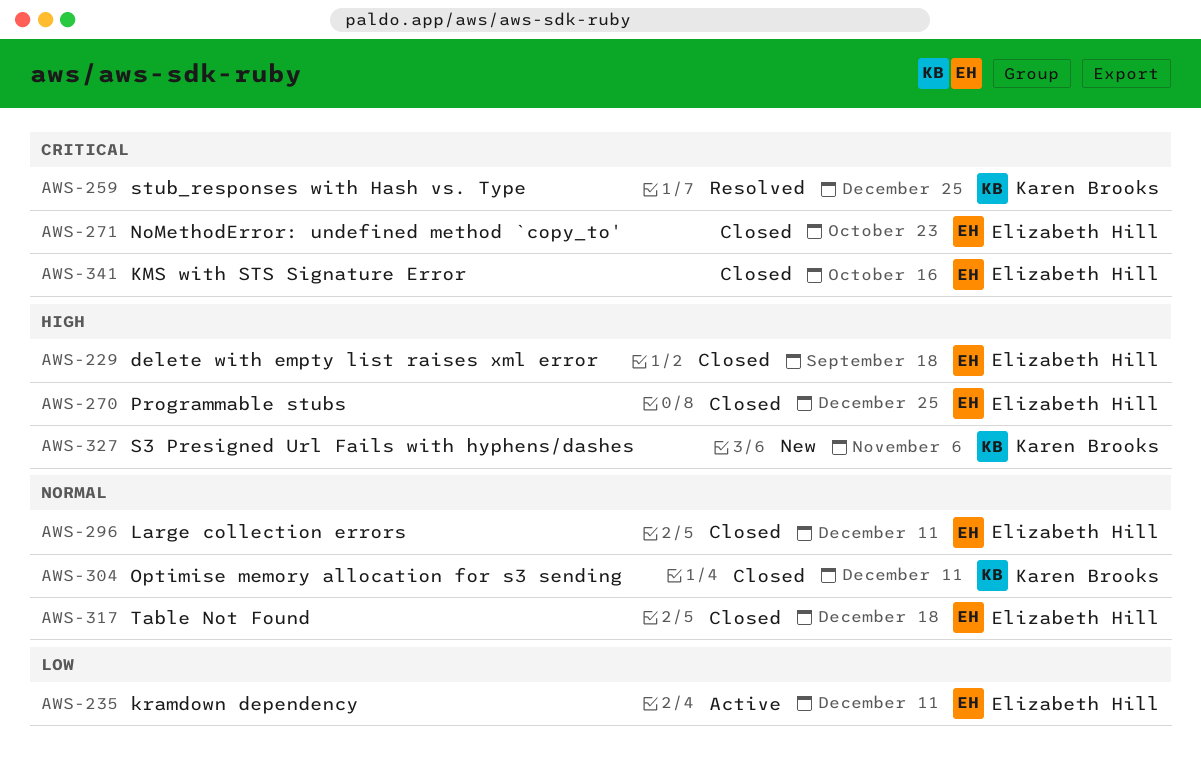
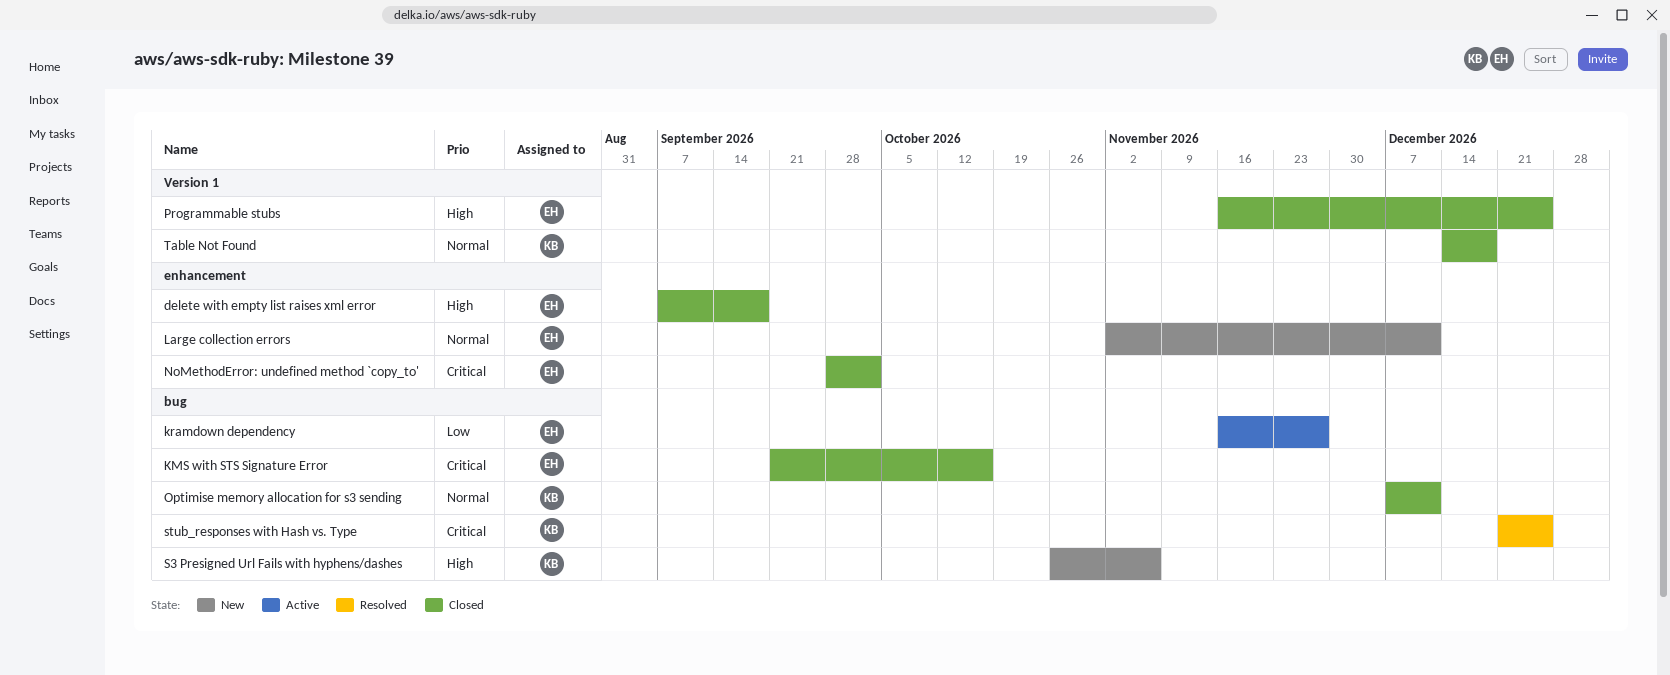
kramdown dependency, due: Dec 11 -> Nov 27
Large collection errors, status: Closed -> New
NoMethodError: undefined method `copy_to', due: Oct 23 -> Oct 2
Table Not Found, owner: Elizabeth Hill -> Karen Brooks

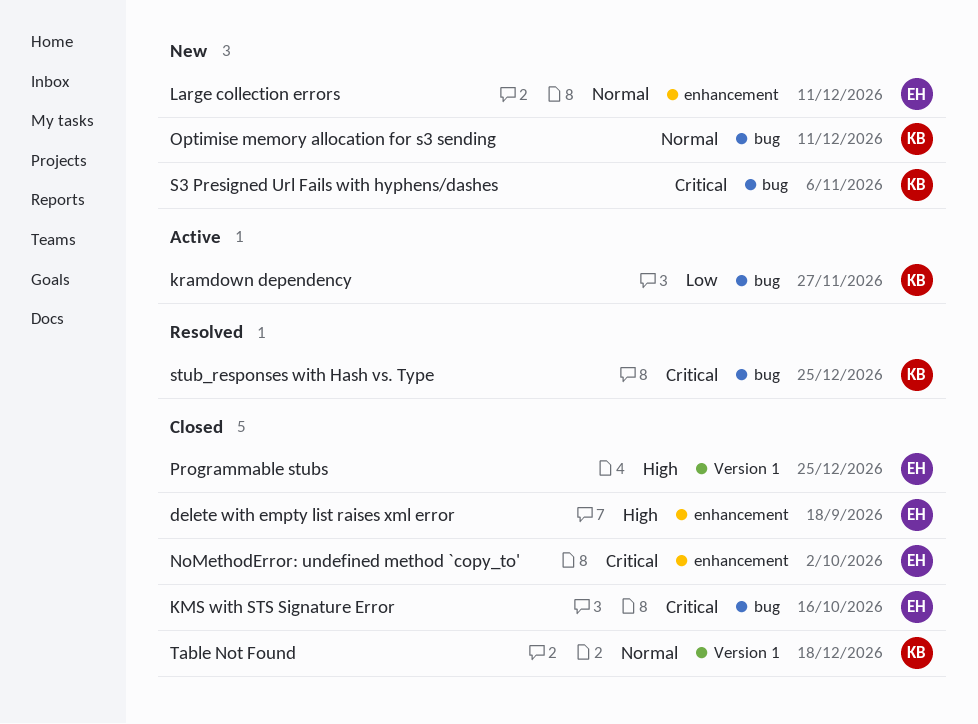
kramdown dependency, owner: EH -> KB
Optimise memory allocation for s3 sending, status: Closed -> New
S3 Presigned Url Fails with hyphens/dashes, priority: High -> Critical

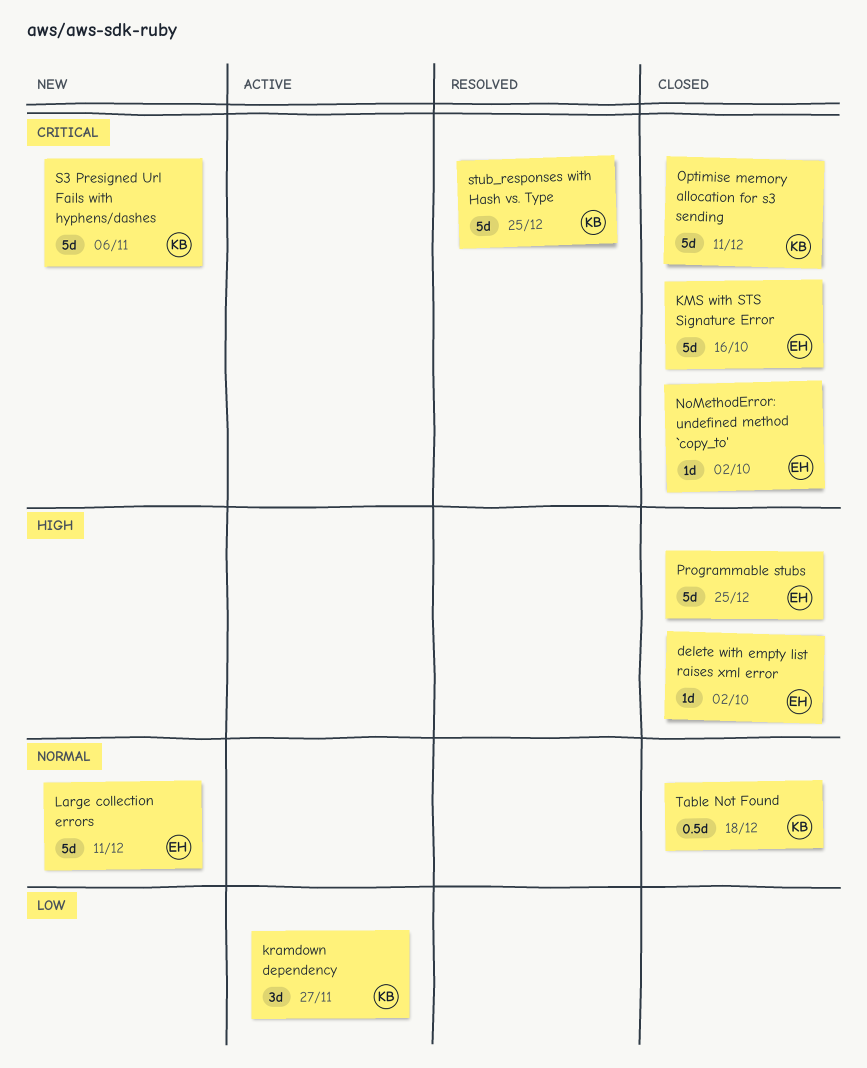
delete with empty list raises xml error, due: Sep 18 -> Oct 2
Optimise memory allocation for s3 sending, status: New -> Closed
Optimise memory allocation for s3 sending, priority: Normal -> Critical

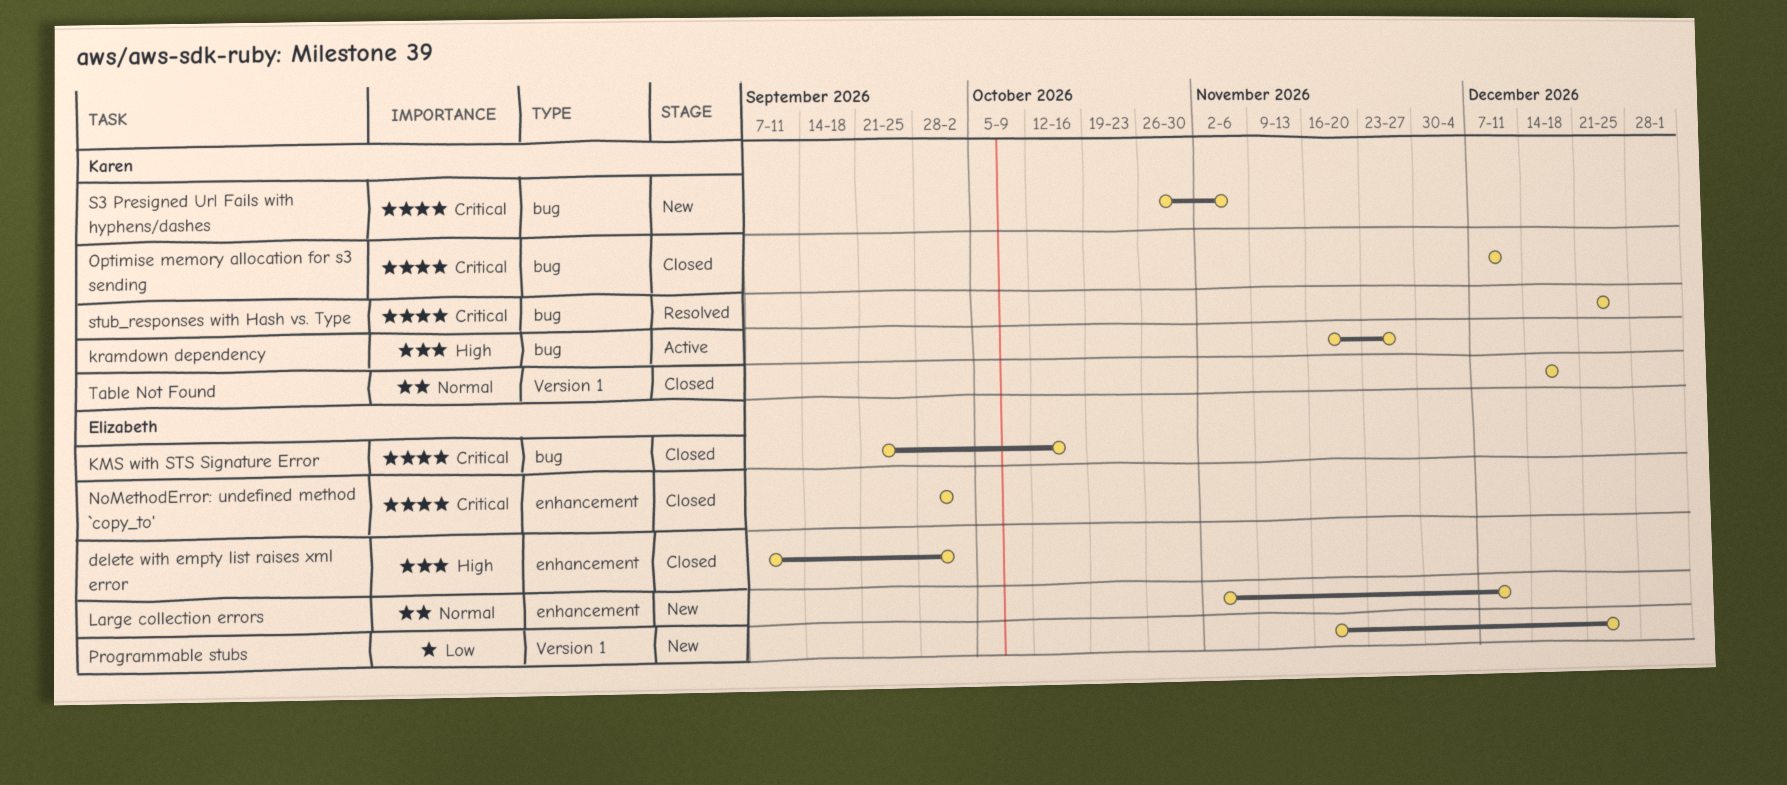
kramdown dependency, priority: Low -> High
Programmable stubs, status: Closed -> New
Programmable stubs, priority: High -> Low

